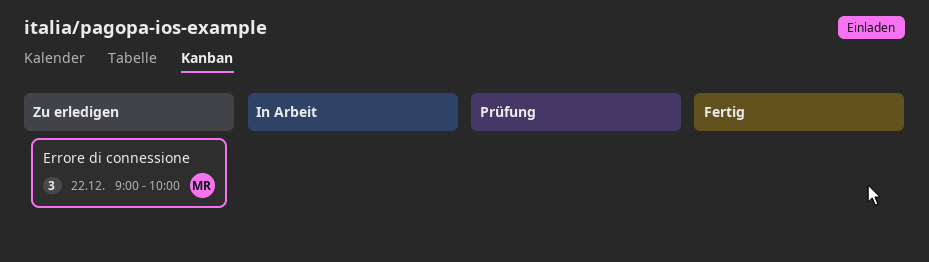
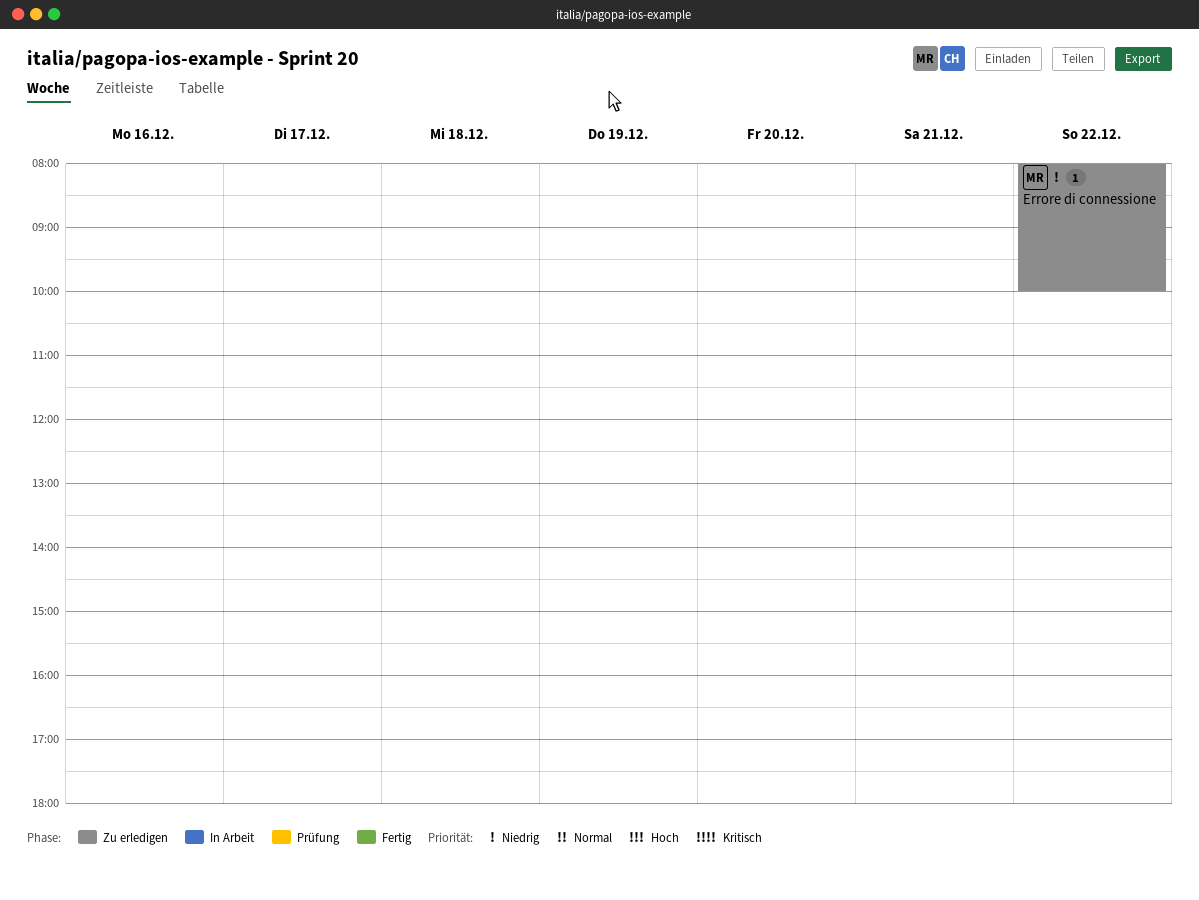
Errore di connessione, estimate: 3 -> 1
Errore di connessione, begins: 09:00 -> 08:00

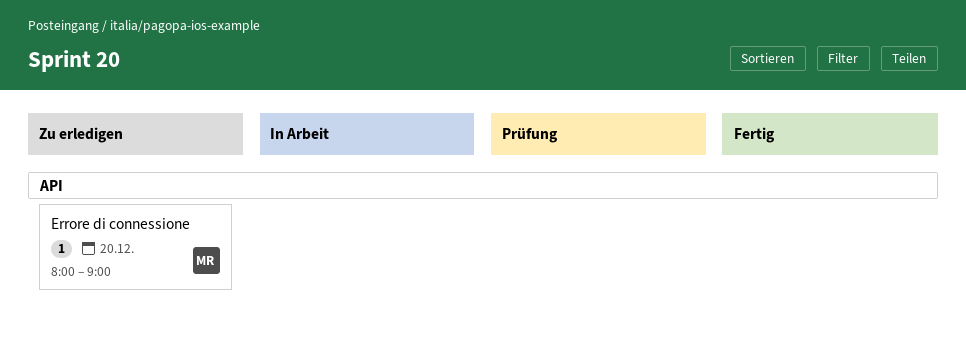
Errore di connessione, day: Dec 22 -> Dec 20
Errore di connessione, ends: 10:00 -> 09:00

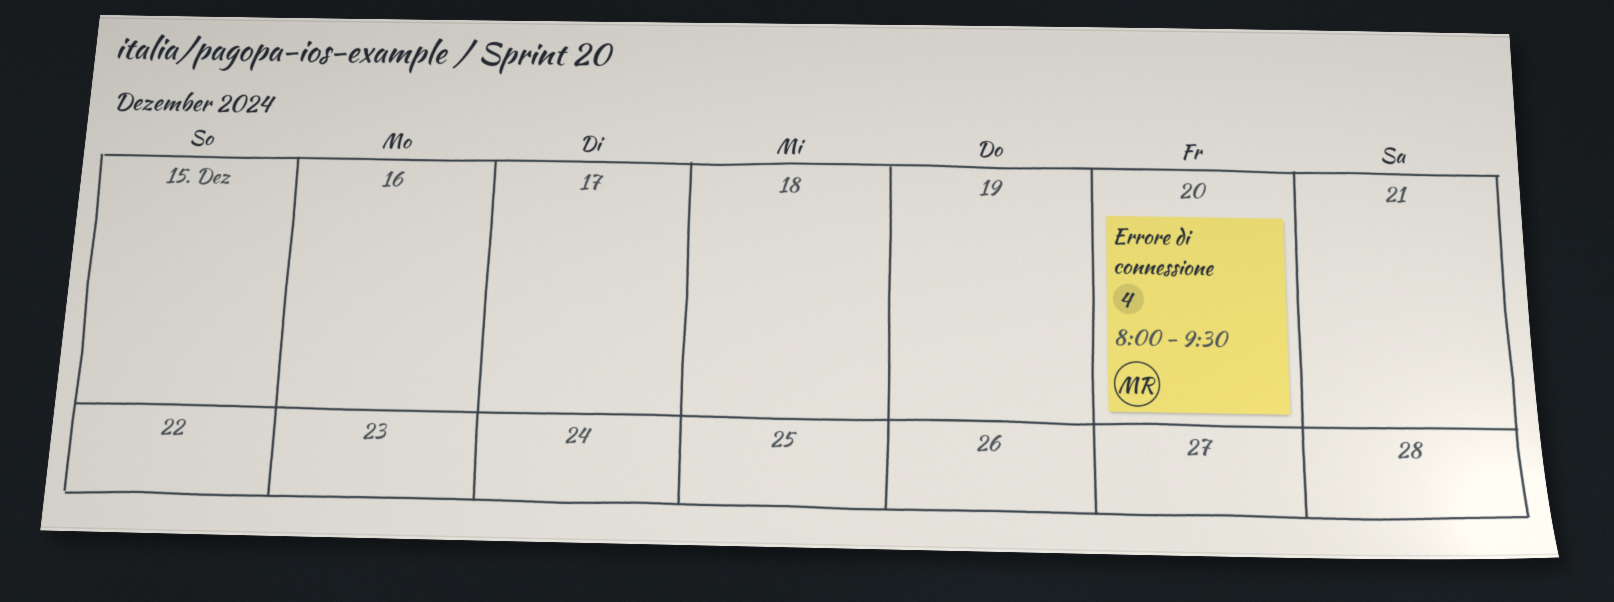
Errore di connessione, estimate: 1 -> 4
Errore di connessione, ends: 09:00 -> 09:30

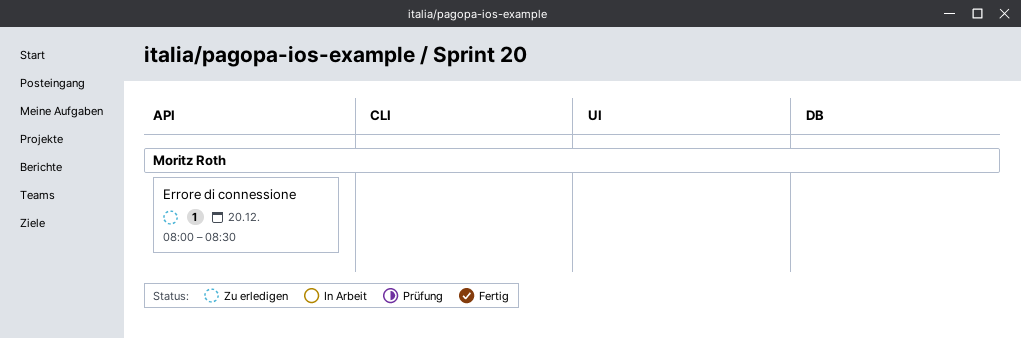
Errore di connessione, estimate: 4 -> 1
Errore di connessione, ends: 09:30 -> 08:30

